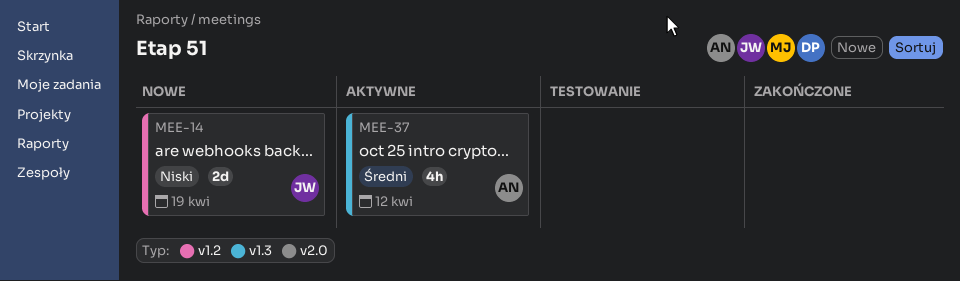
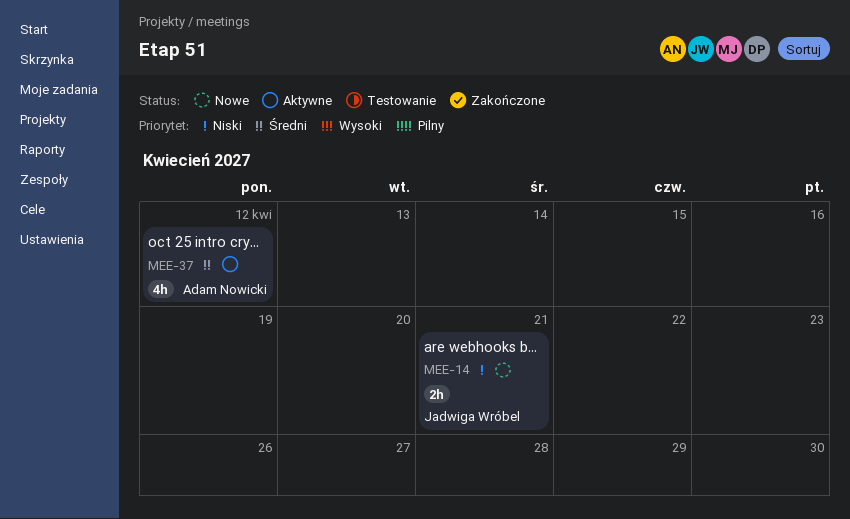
MEE-14, estimate: 2d -> 2h
MEE-14, due: Apr 19 -> Apr 21

